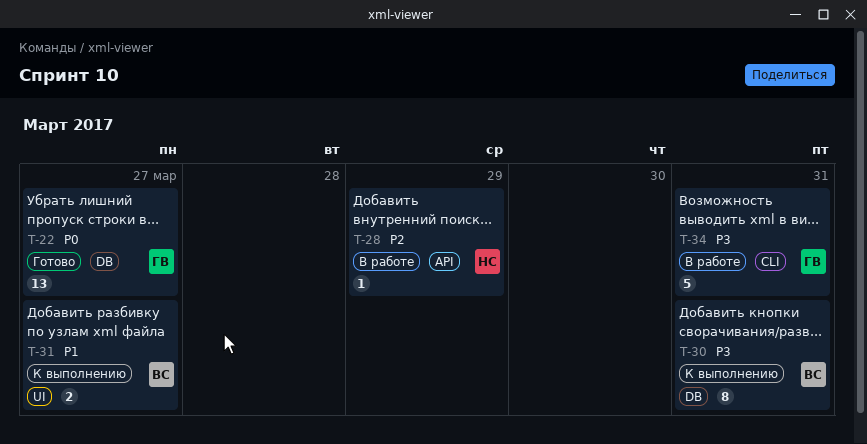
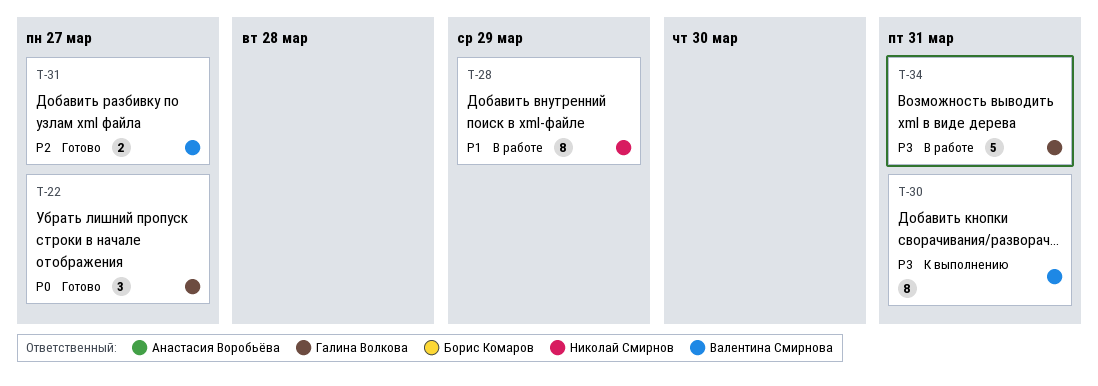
T-22, estimate: 13 -> 3
T-28, priority: P2 -> P1
T-28, estimate: 1 -> 8
T-31, status: К выполнению -> Готово
T-31, priority: P1 -> P2

